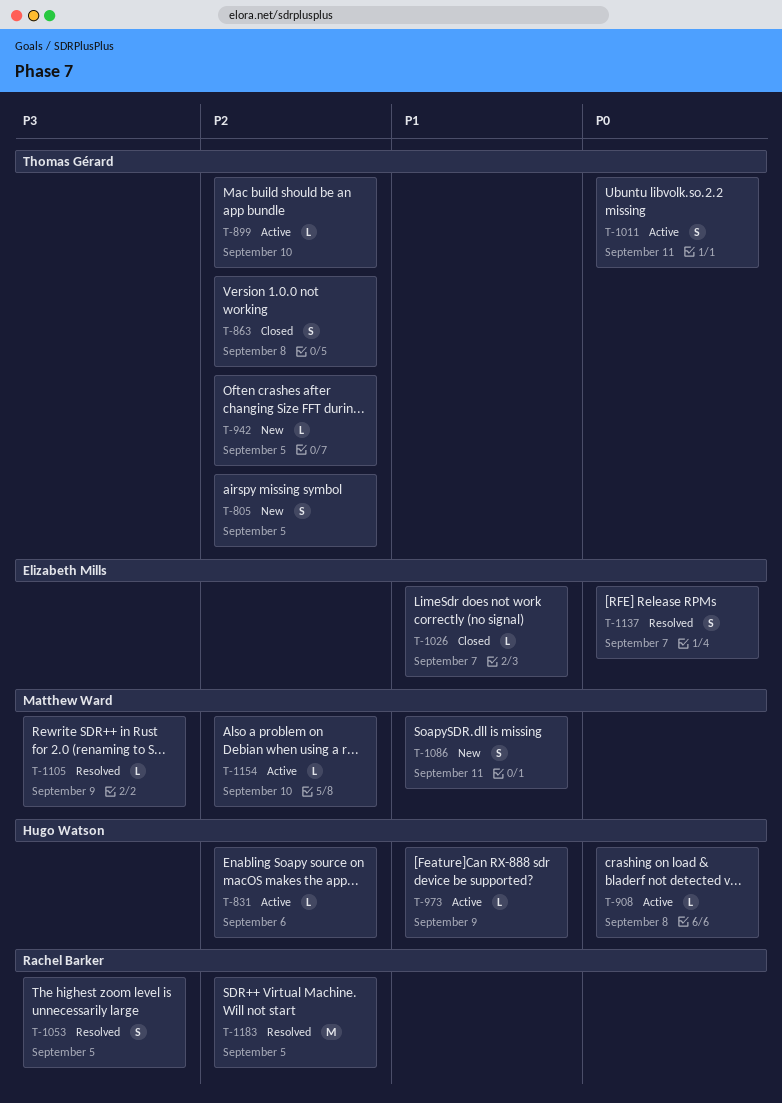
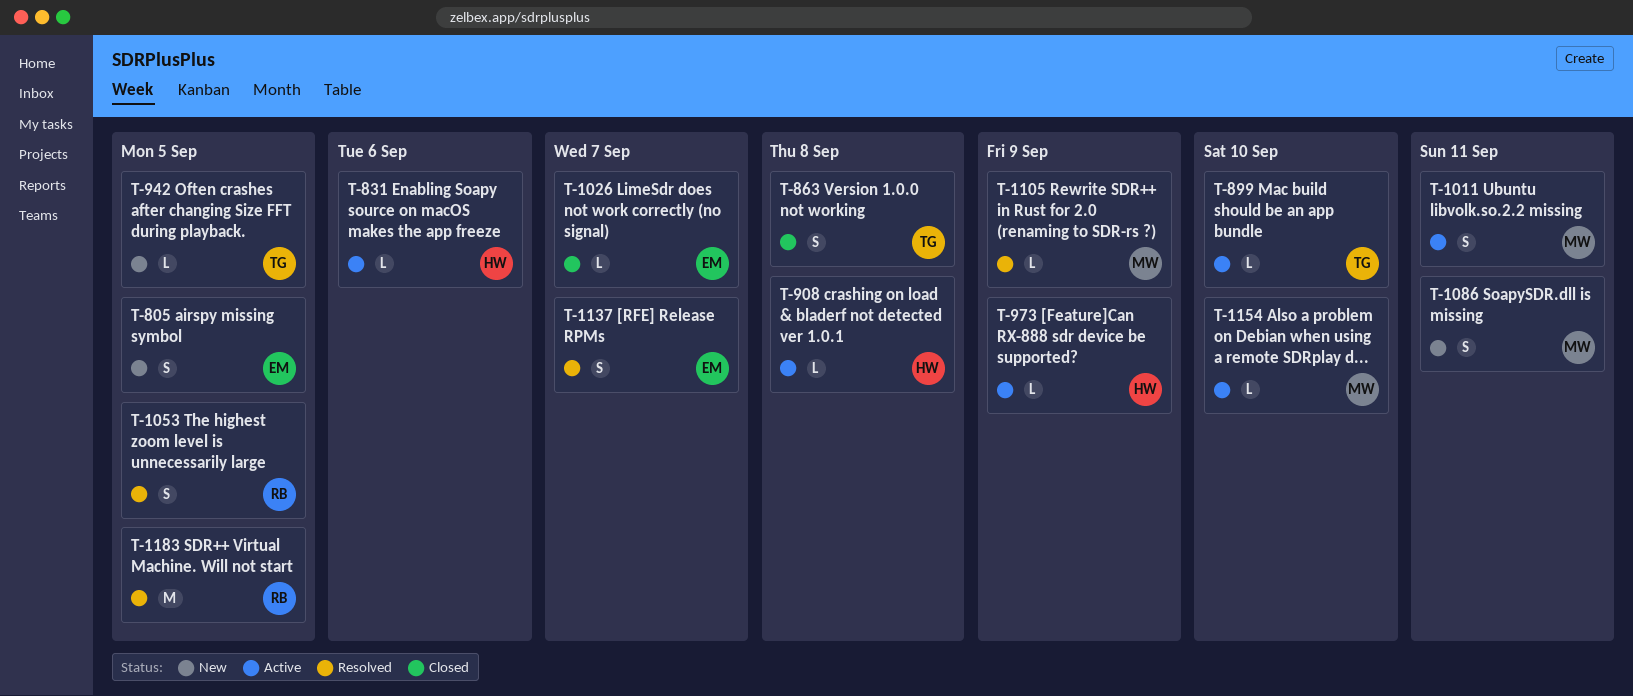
T-805, owner: Thomas Gérard -> Elizabeth Mills
T-1011, owner: Thomas Gérard -> Matthew Ward

